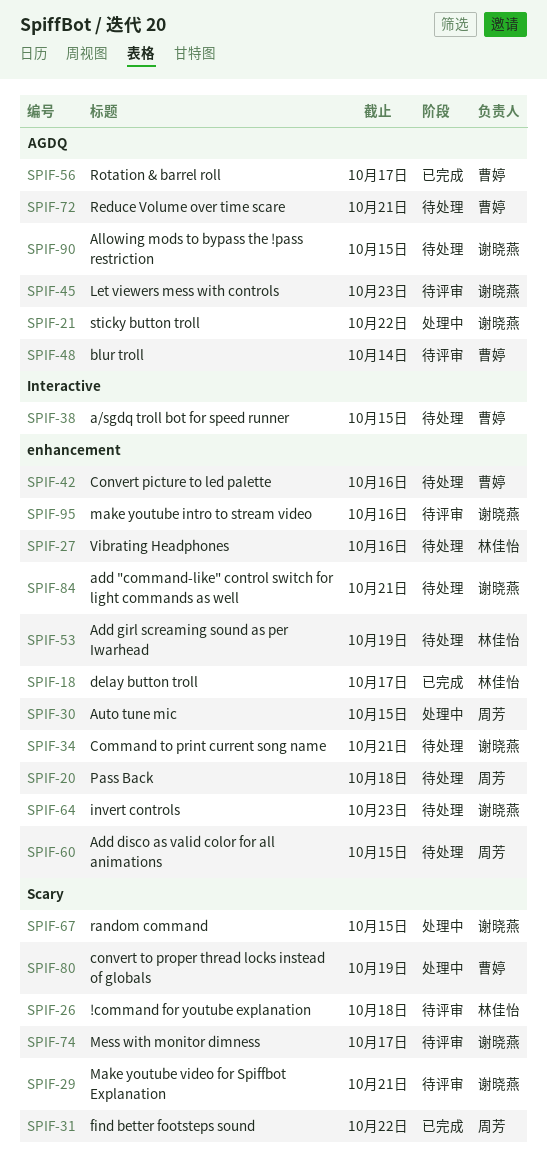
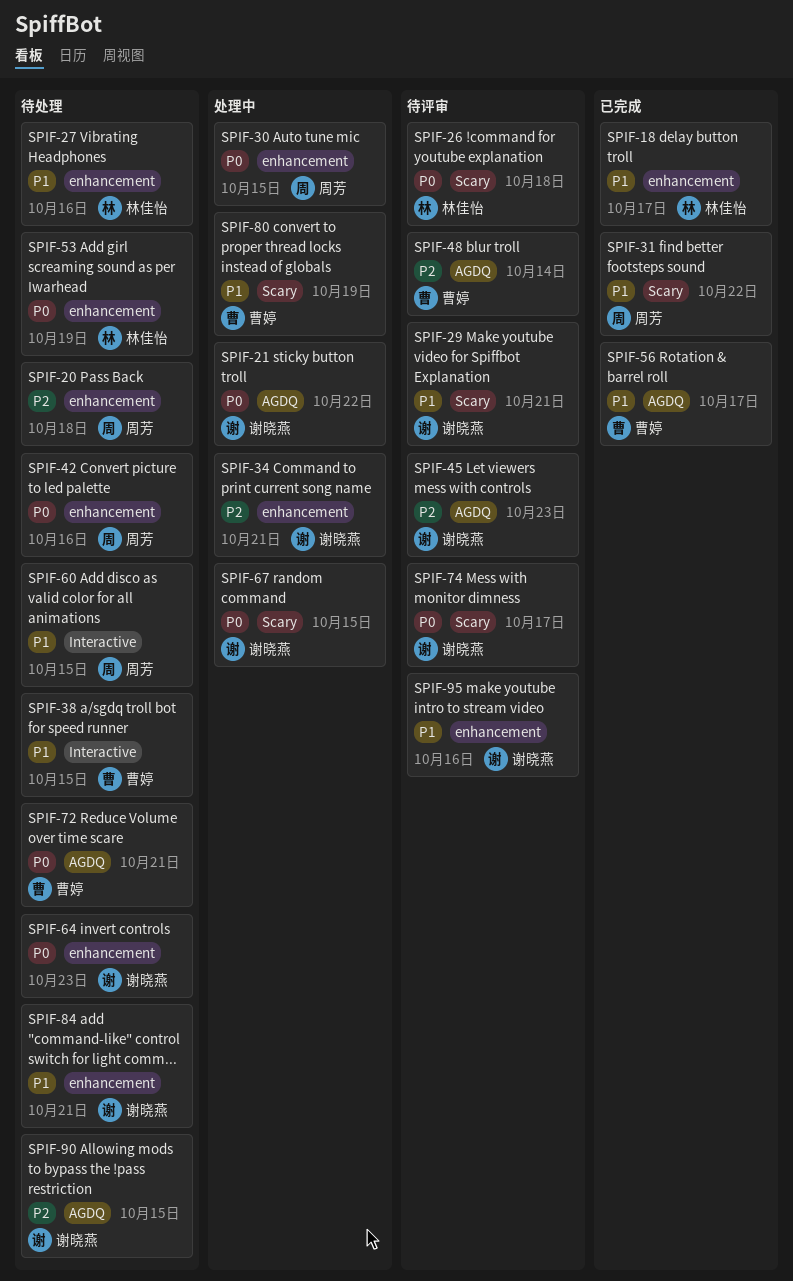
SPIF-34, status: 待处理 -> 处理中
SPIF-42, owner: 曹婷 -> 周芳
SPIF-60, label: enhancement -> Interactive

